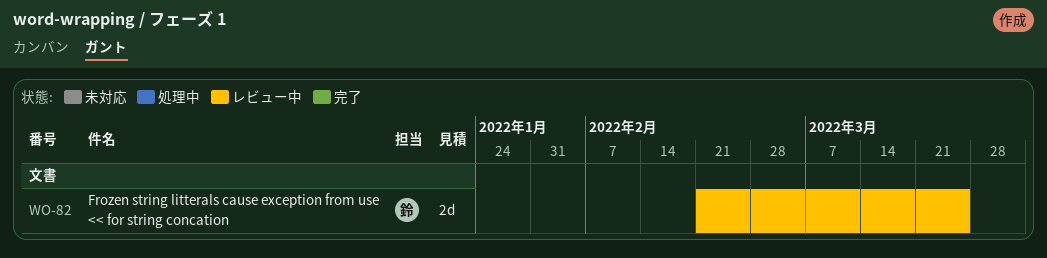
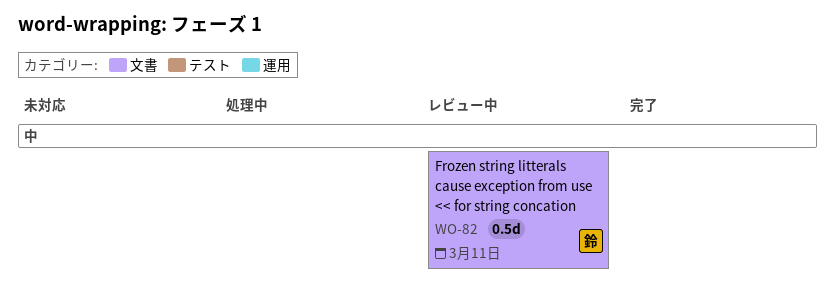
WO-82, estimate: 2d -> 0.5d
WO-82, due: Mar 25 -> Mar 11

